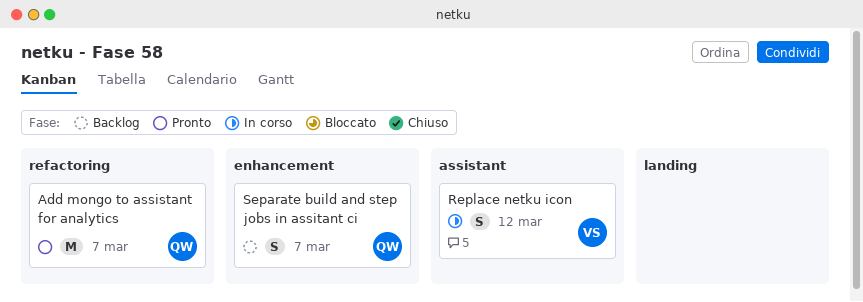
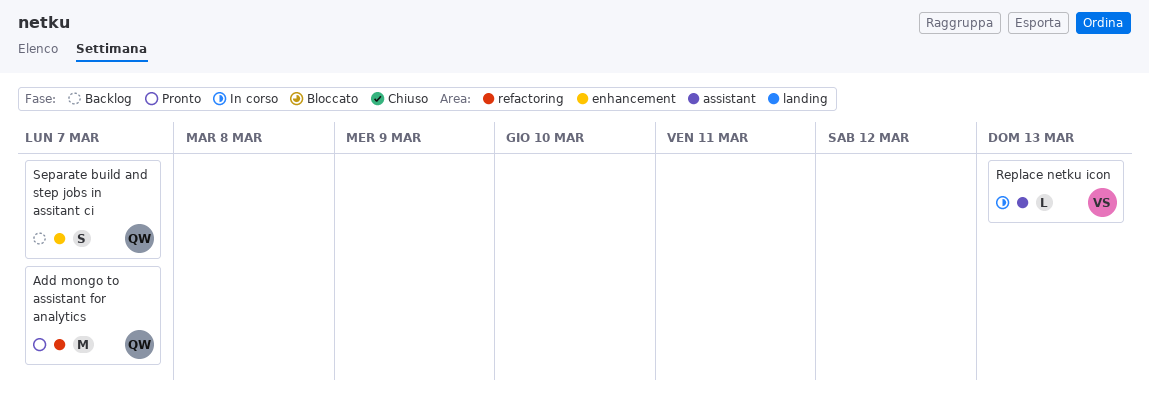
Replace netku icon, estimate: S -> L
Replace netku icon, due: Mar 12 -> Mar 13

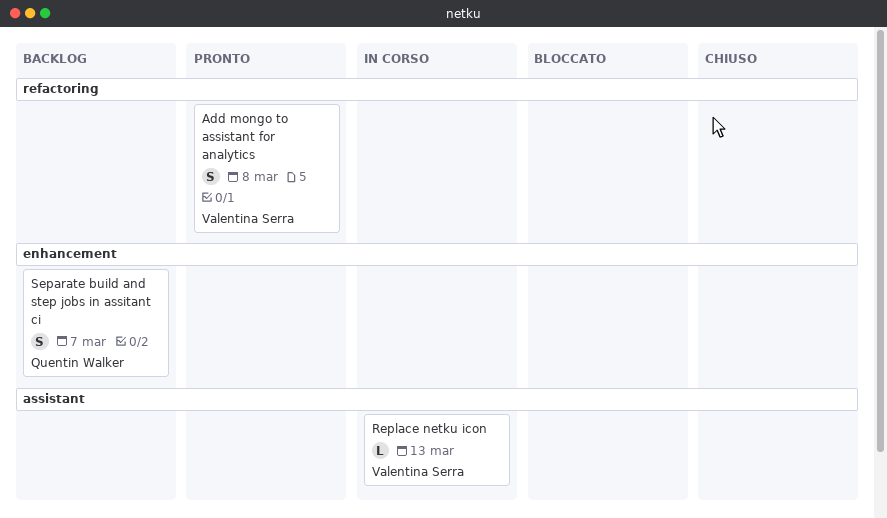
Add mongo to assistant for analytics, owner: Quentin Walker -> Valentina Serra
Add mongo to assistant for analytics, estimate: M -> S
Add mongo to assistant for analytics, due: Mar 7 -> Mar 8

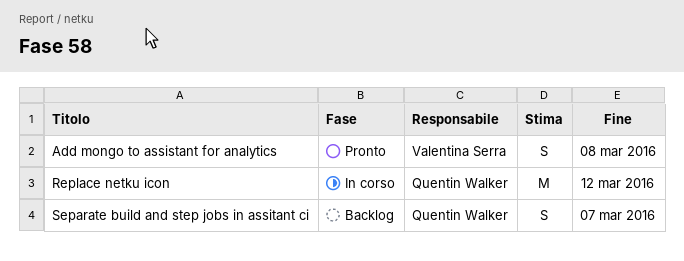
Replace netku icon, owner: Valentina Serra -> Quentin Walker
Replace netku icon, estimate: L -> M
Replace netku icon, due: Mar 13 -> Mar 12

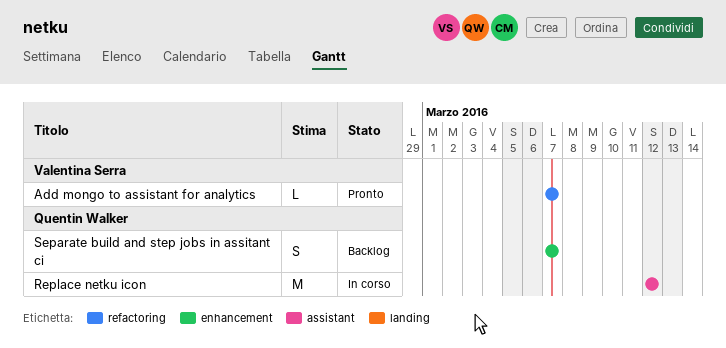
Add mongo to assistant for analytics, estimate: S -> L
Add mongo to assistant for analytics, due: Mar 8 -> Mar 7

